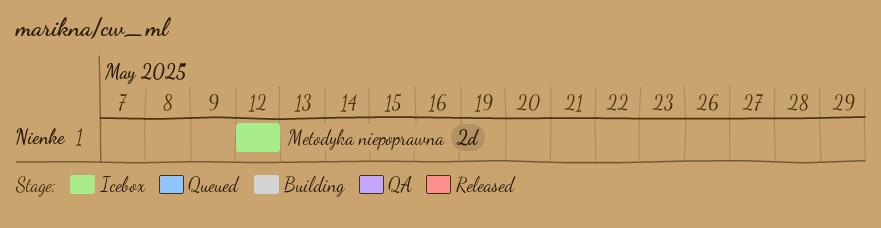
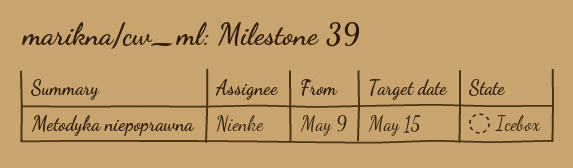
Metodyka niepoprawna, start: May 12 -> May 9
Metodyka niepoprawna, due: May 12 -> May 15

